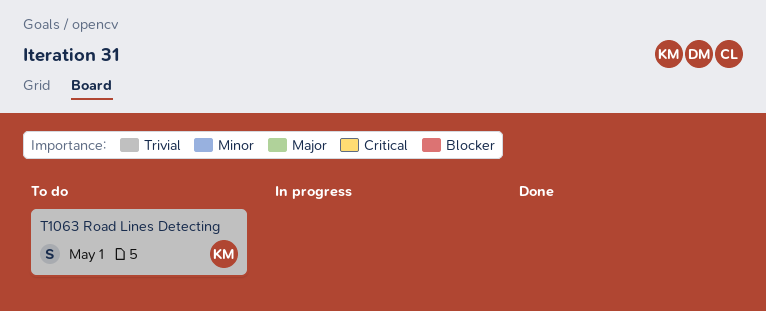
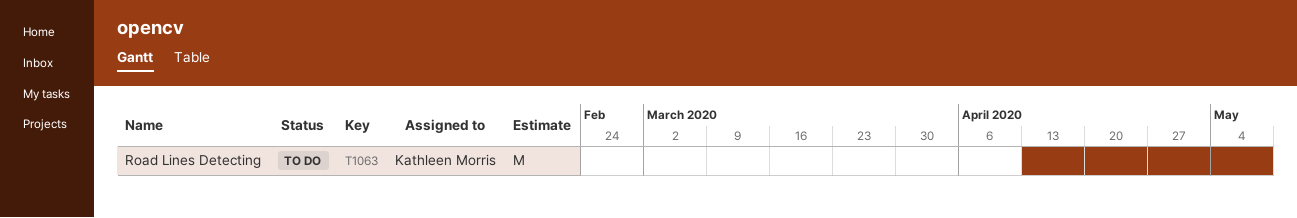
T1063, estimate: S -> M
T1063, due: May 1 -> May 8

